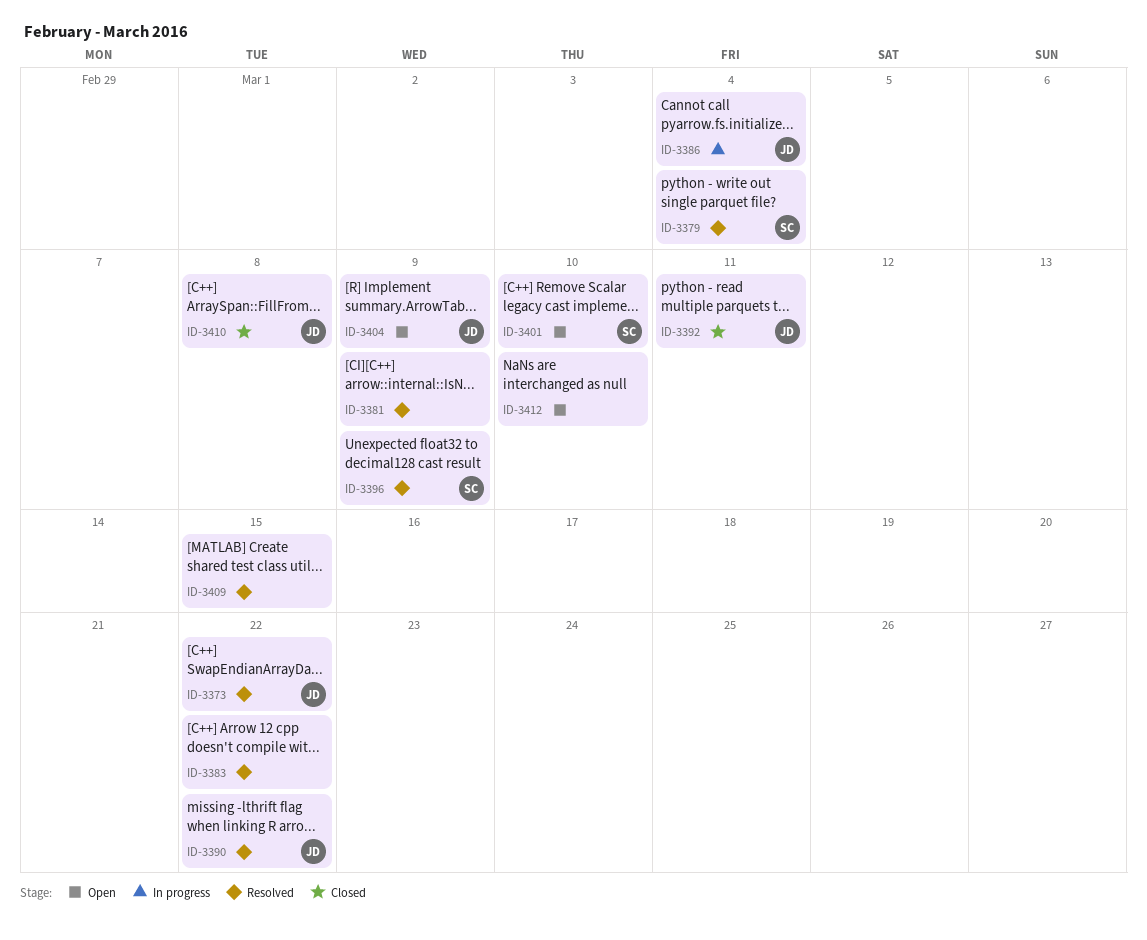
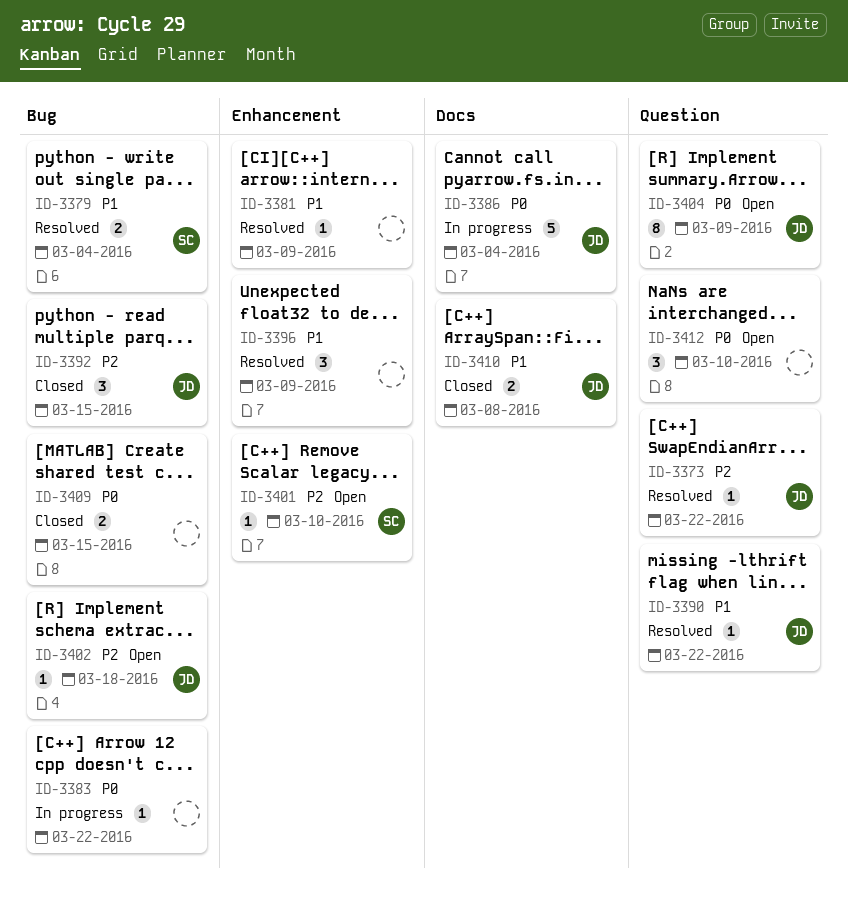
ID-3383, status: Resolved -> In progress
ID-3392, due: Mar 11 -> Mar 15
ID-3396, owner: SC -> none
ID-3402: none -> present
ID-3409, status: Resolved -> Closed

